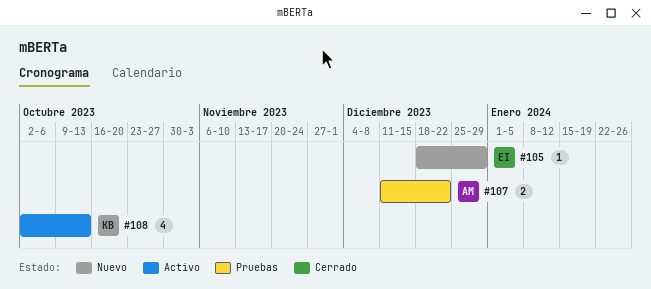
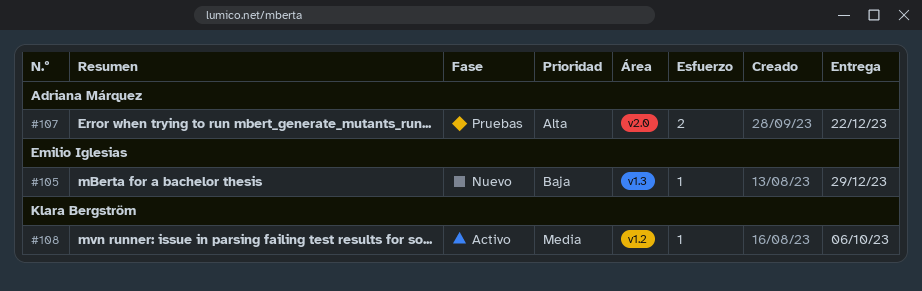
#108, estimate: 4 -> 1
#108, due: Oct 13 -> Oct 6

